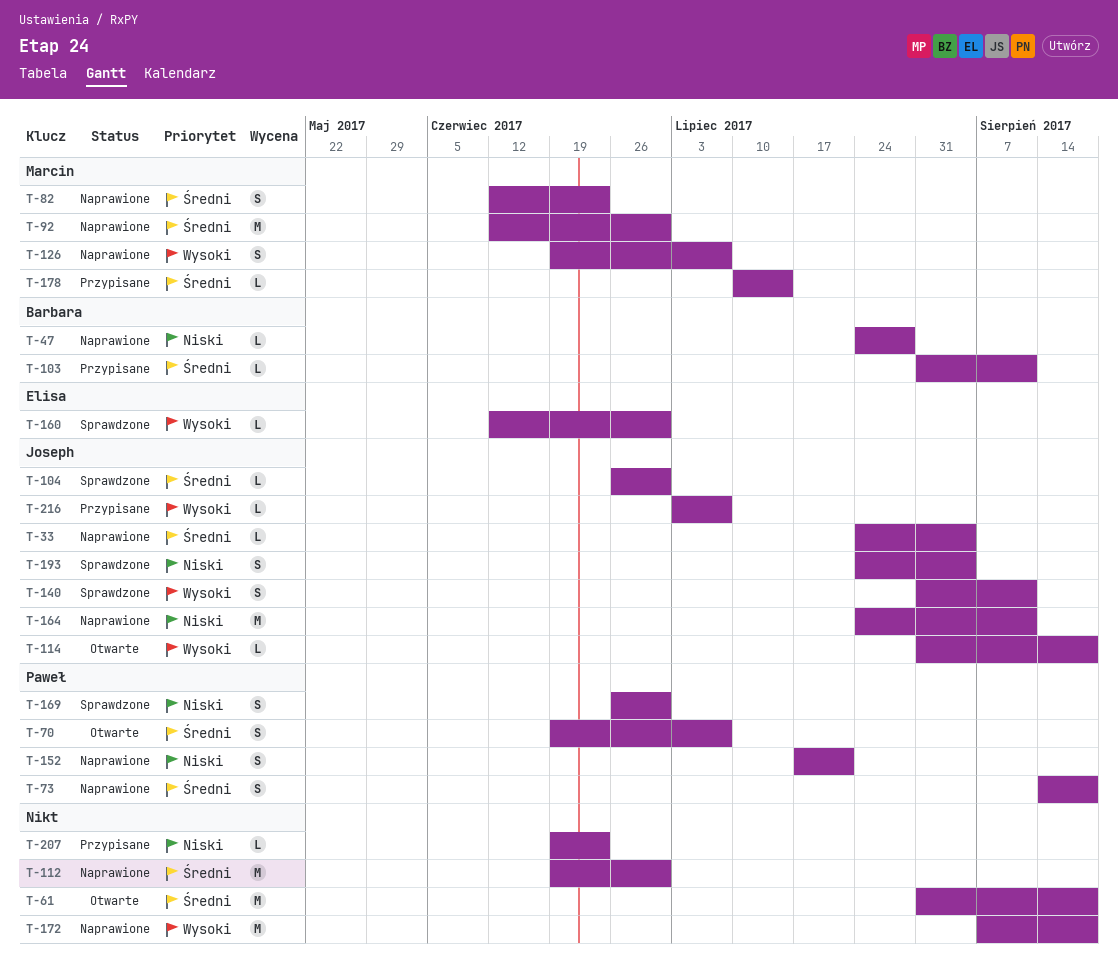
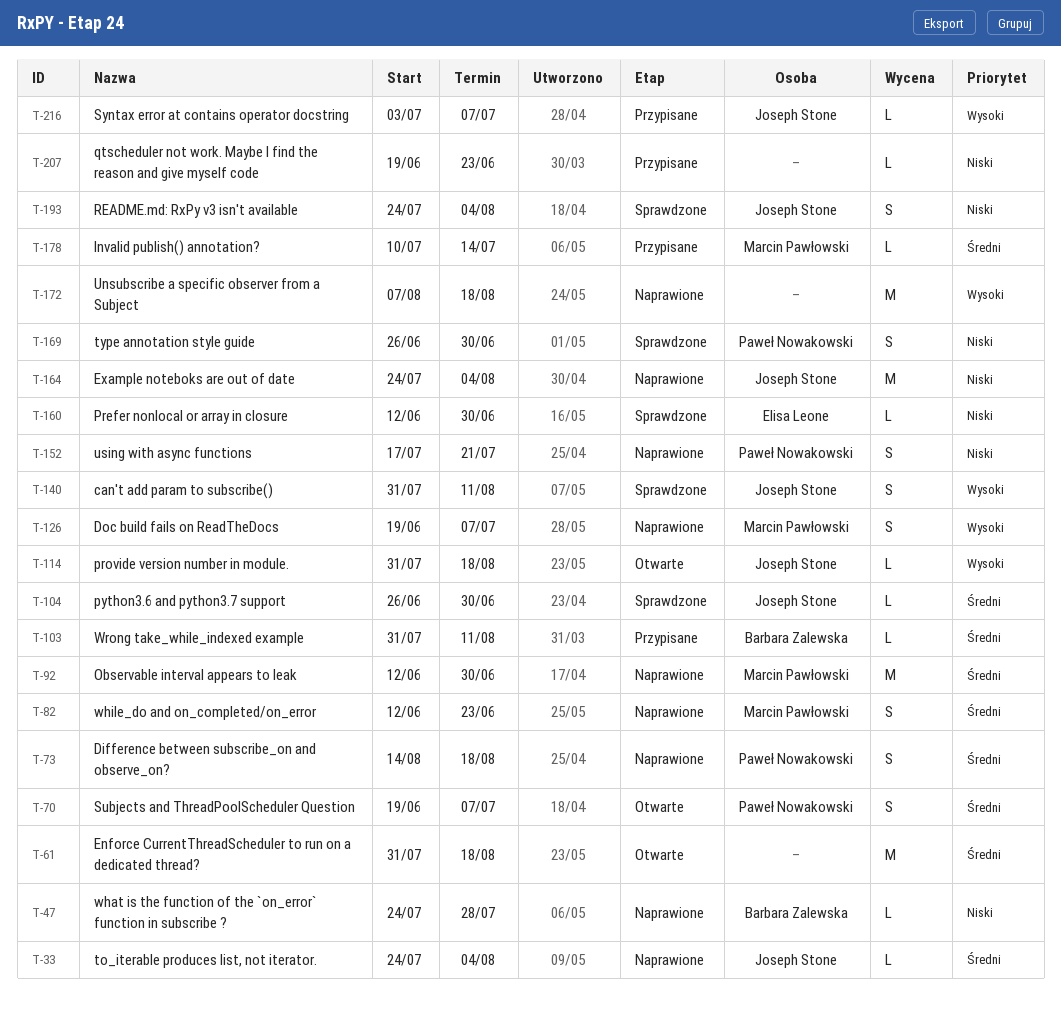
T-112: present -> none
T-160, priority: Wysoki -> Niski
T-164, due: Aug 11 -> Aug 4

